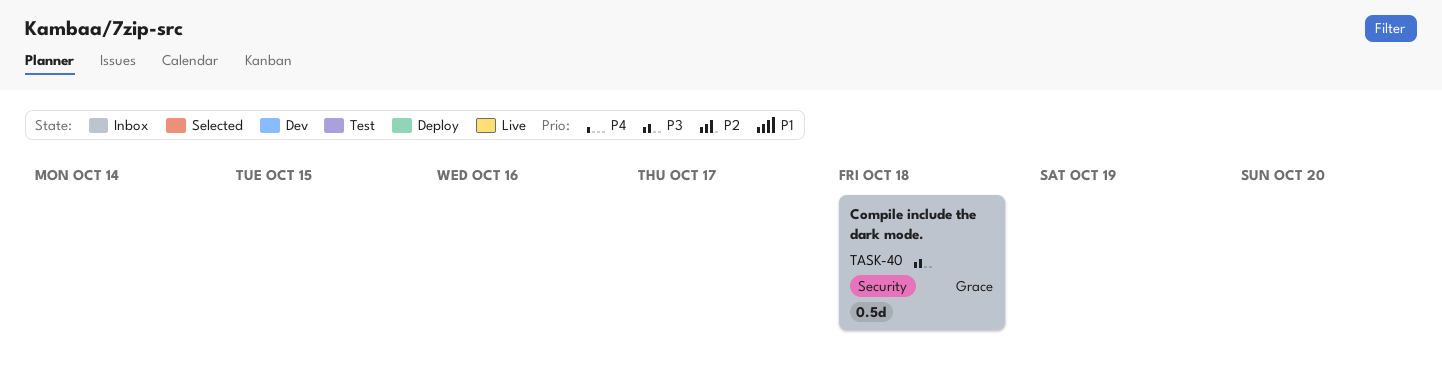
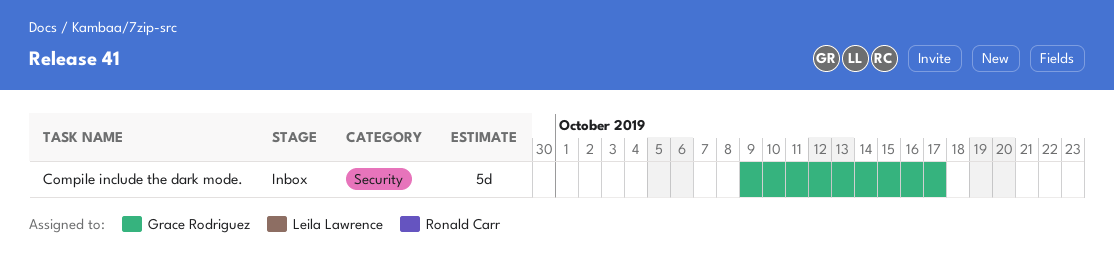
Compile include the dark mode., estimate: 0.5d -> 5d
Compile include the dark mode., due: Oct 18 -> Oct 17

